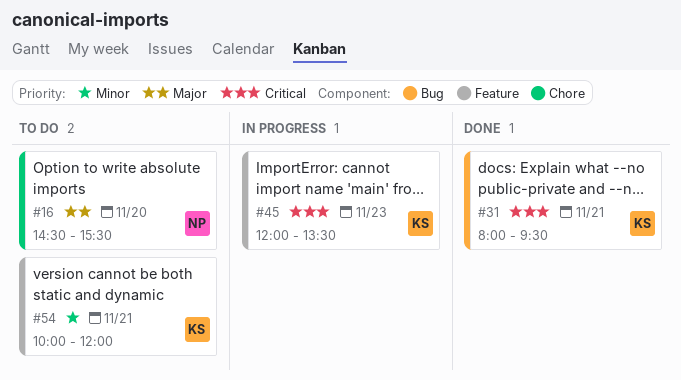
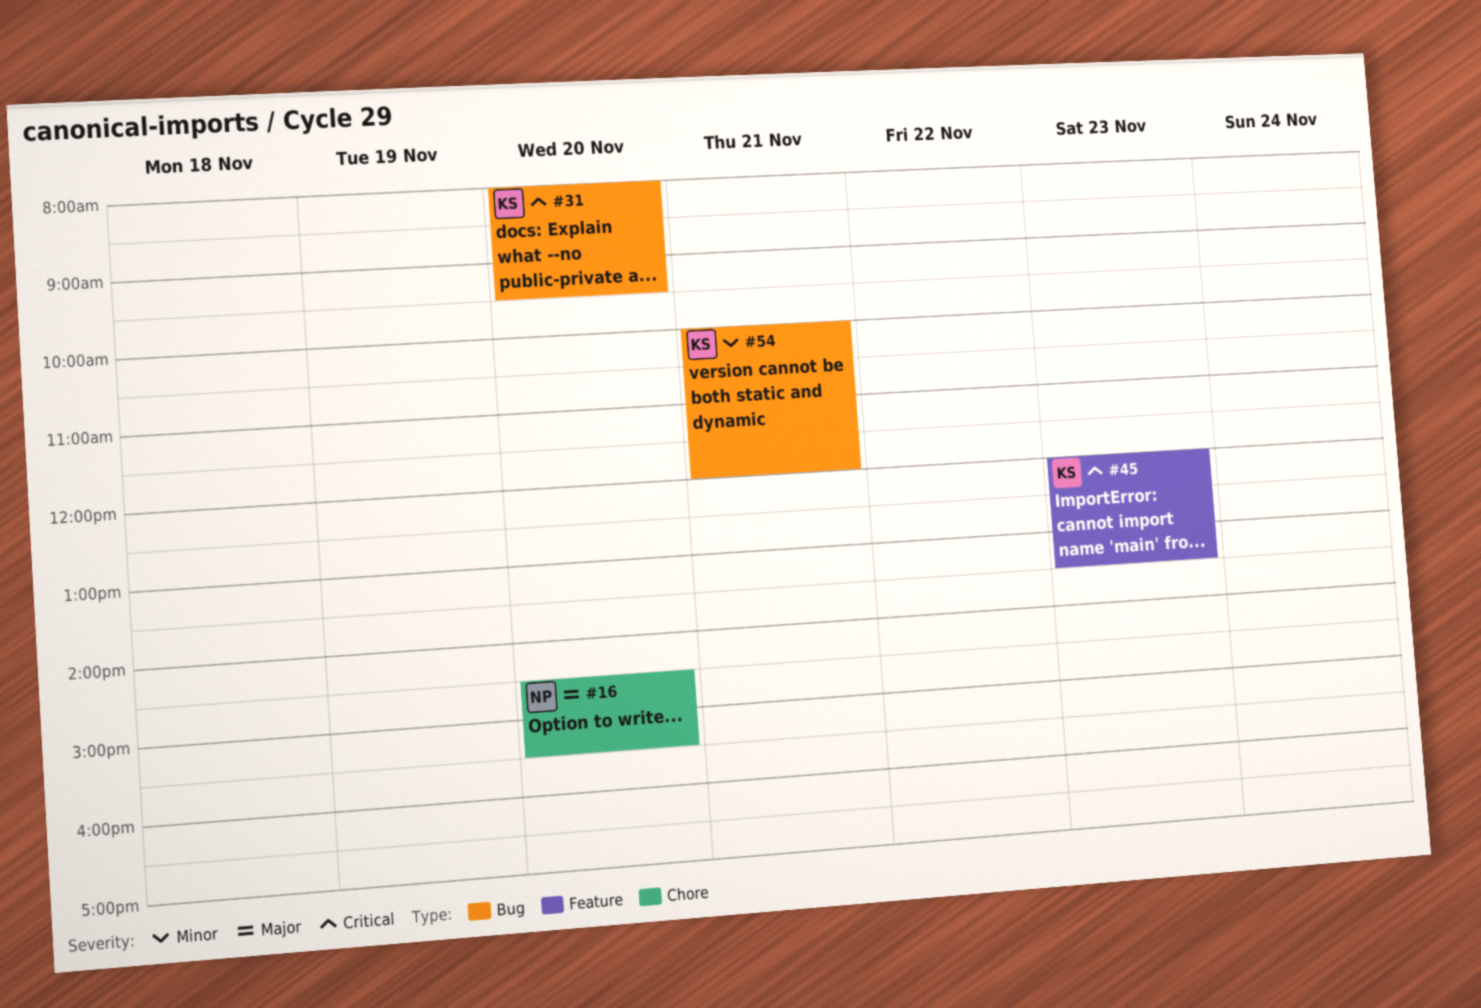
#31, day: Nov 21 -> Nov 20
#54, label: Feature -> Bug

